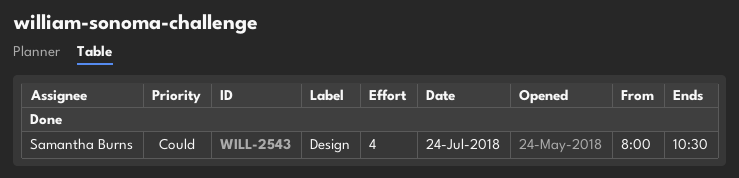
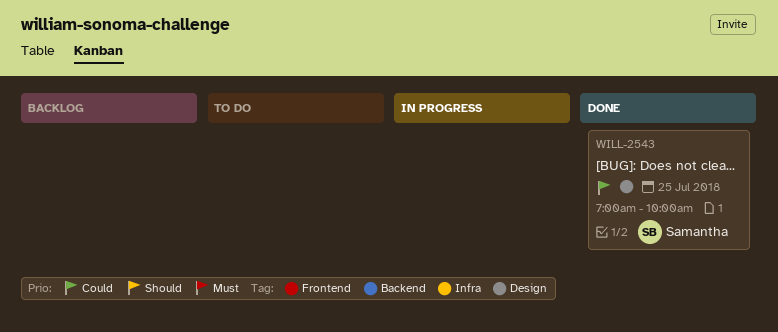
WILL-2543, day: Jul 24 -> Jul 25
WILL-2543, begins: 08:00 -> 07:00
WILL-2543, ends: 10:30 -> 10:00

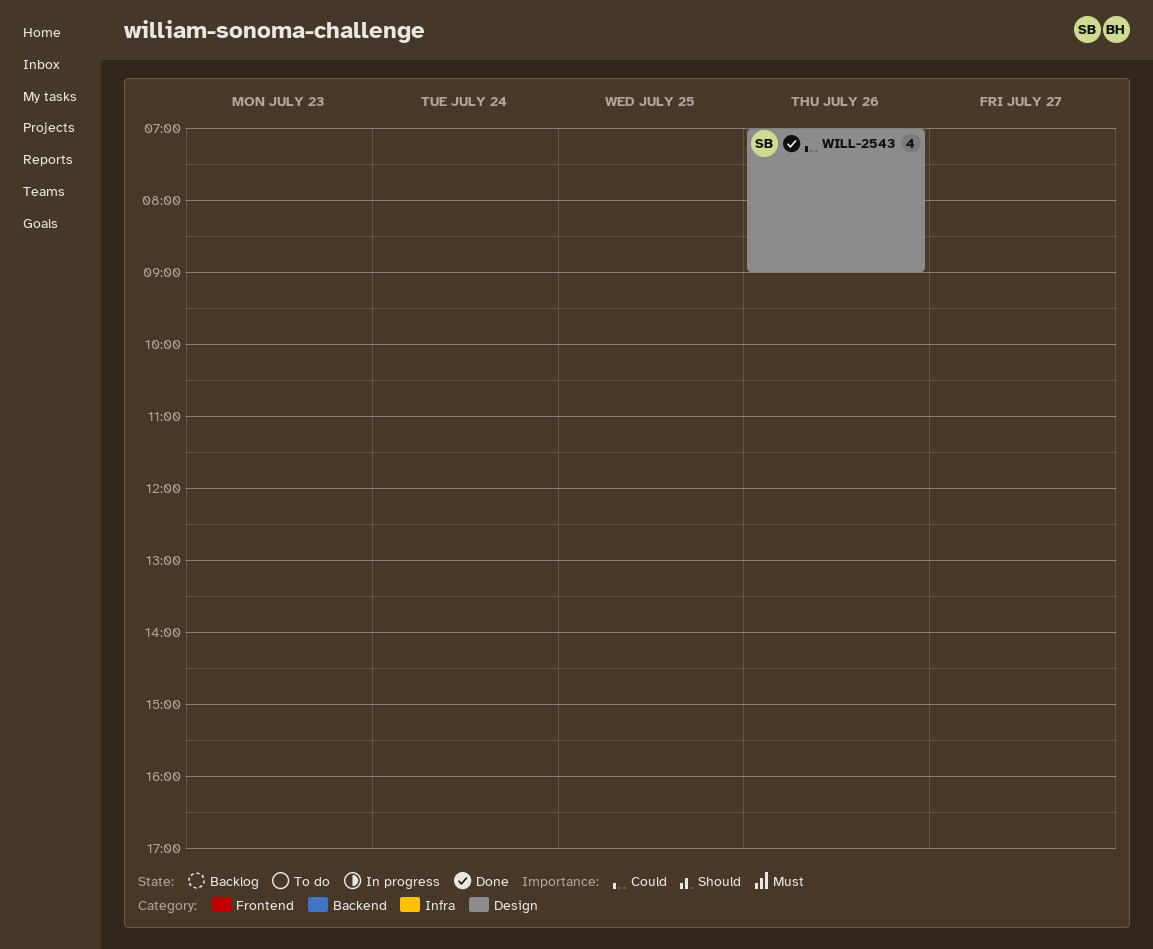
WILL-2543, day: Jul 25 -> Jul 26
WILL-2543, ends: 10:00 -> 09:00

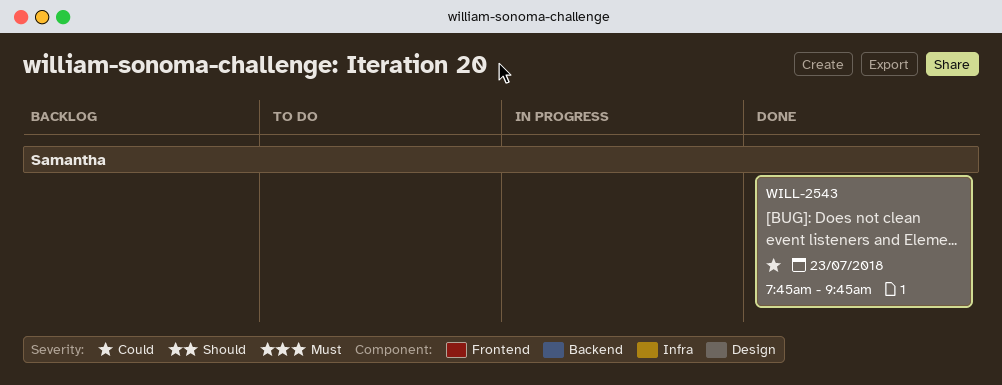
WILL-2543, day: Jul 26 -> Jul 23
WILL-2543, begins: 07:00 -> 07:45
WILL-2543, ends: 09:00 -> 09:45

